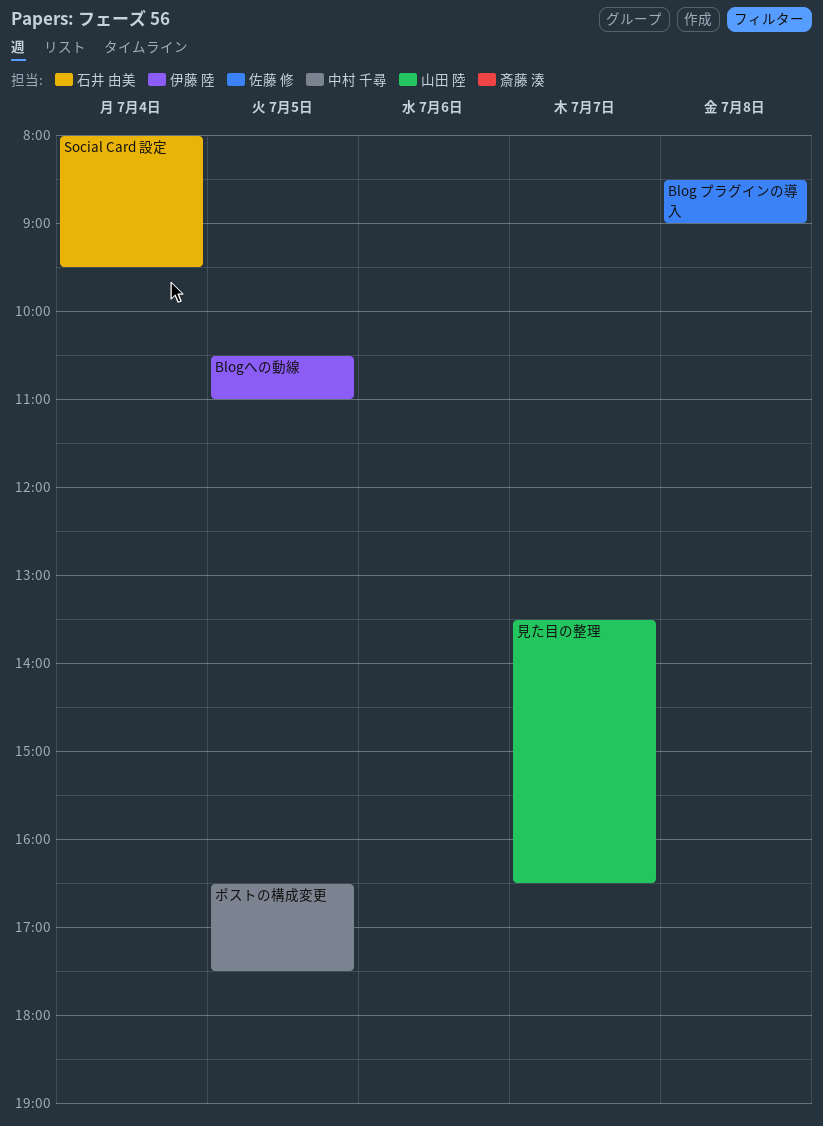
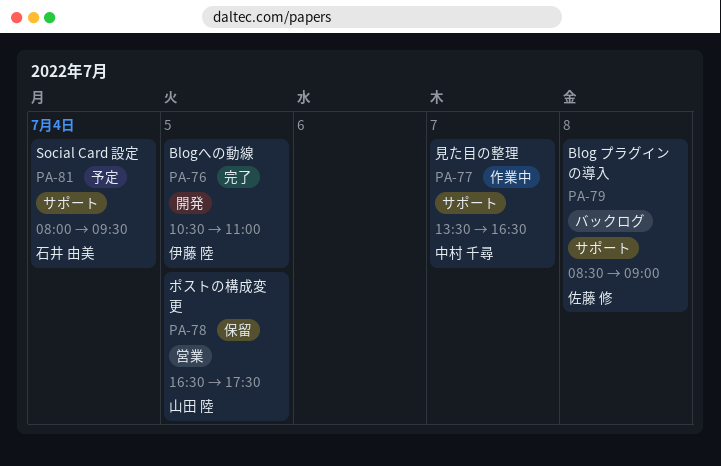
ポストの構成変更, owner: 中村 千尋 -> 山田 陸
見た目の整理, owner: 山田 陸 -> 中村 千尋

